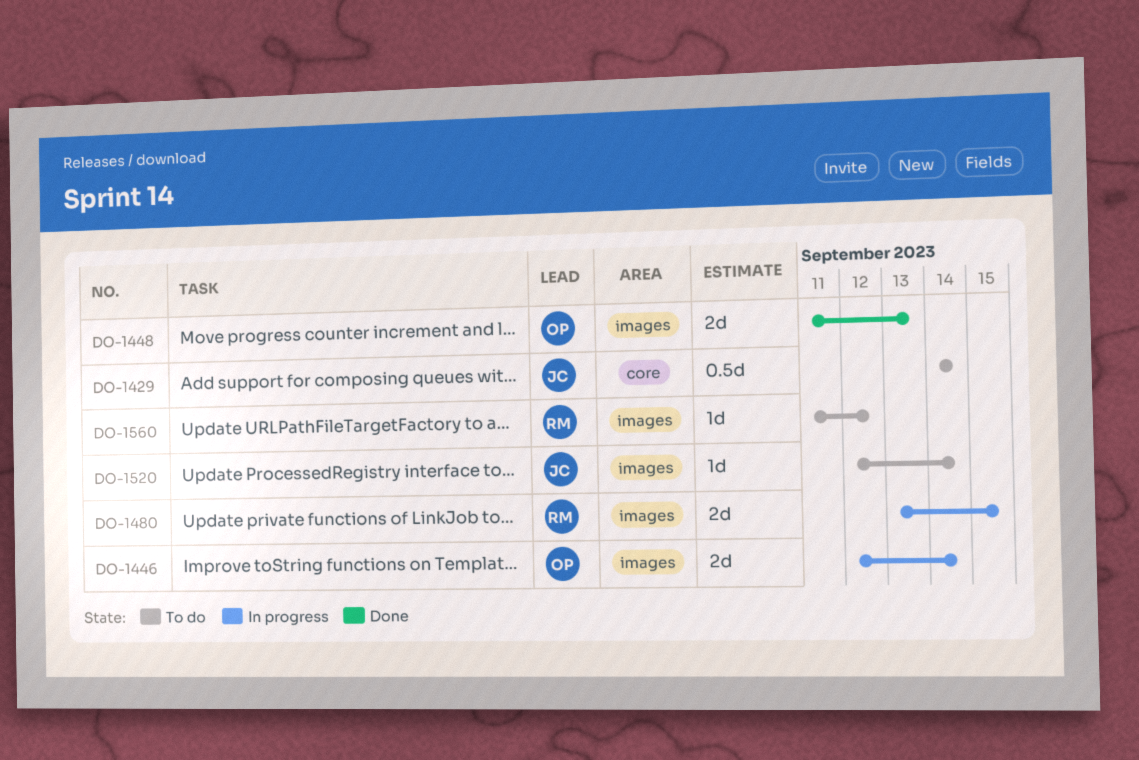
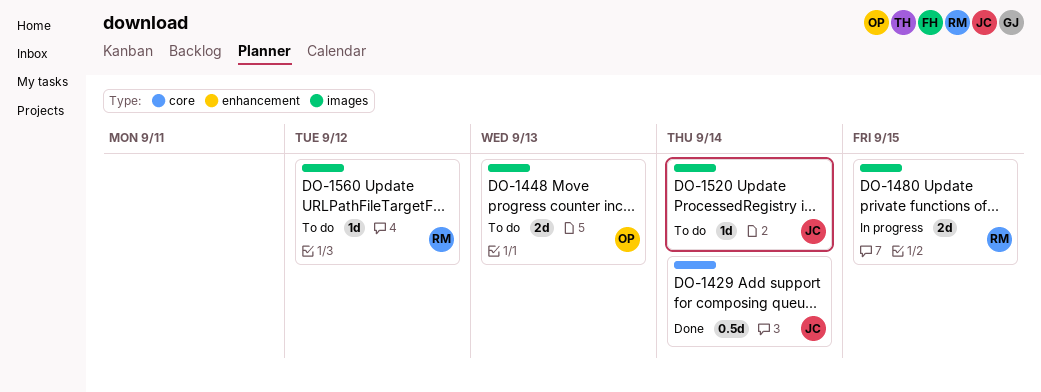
DO-1429, status: To do -> Done
DO-1446: present -> none
DO-1448, status: Done -> To do

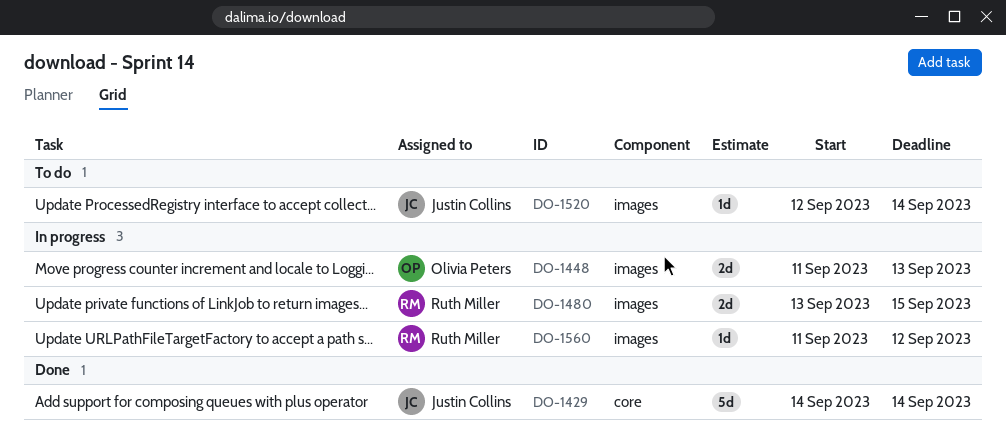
DO-1429, estimate: 0.5d -> 5d
DO-1448, status: To do -> In progress
DO-1560, status: To do -> In progress

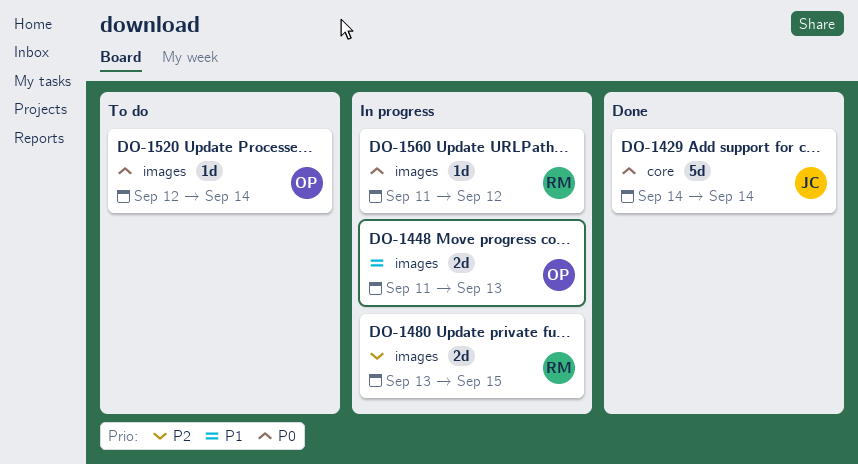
DO-1520, owner: Justin Collins -> Olivia Peters

